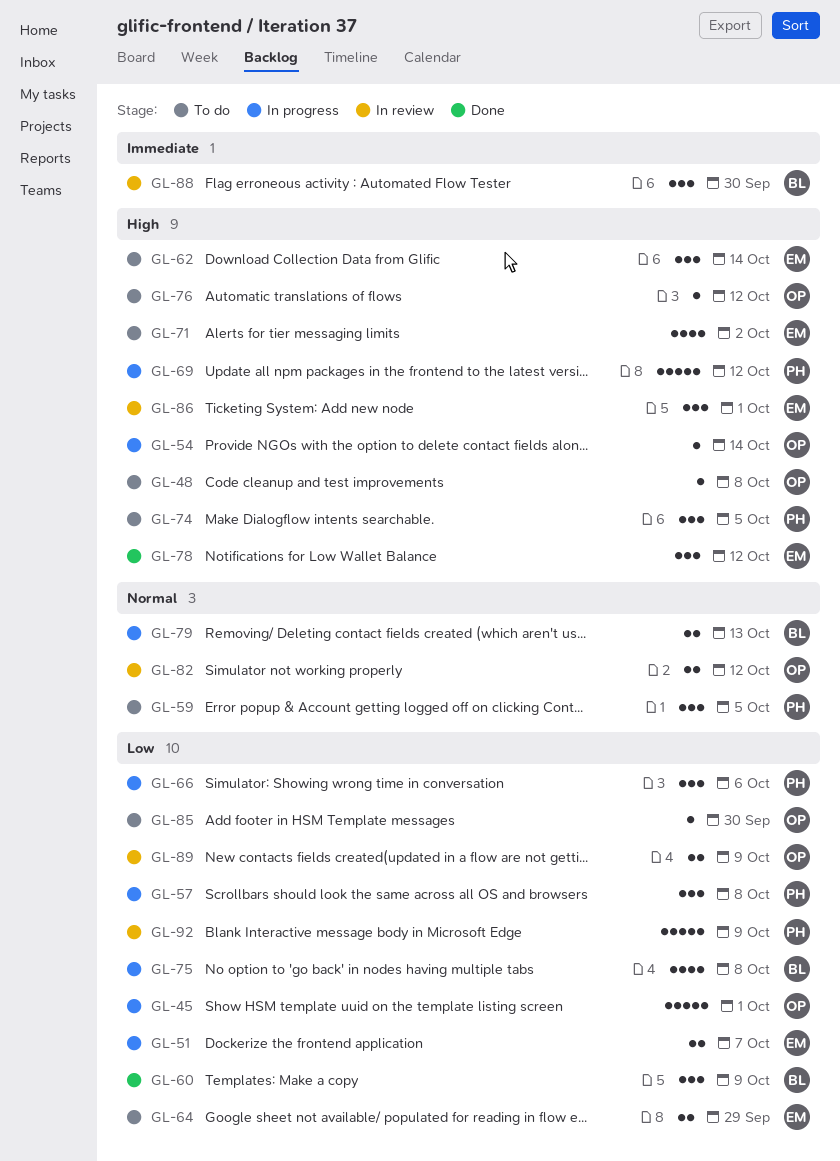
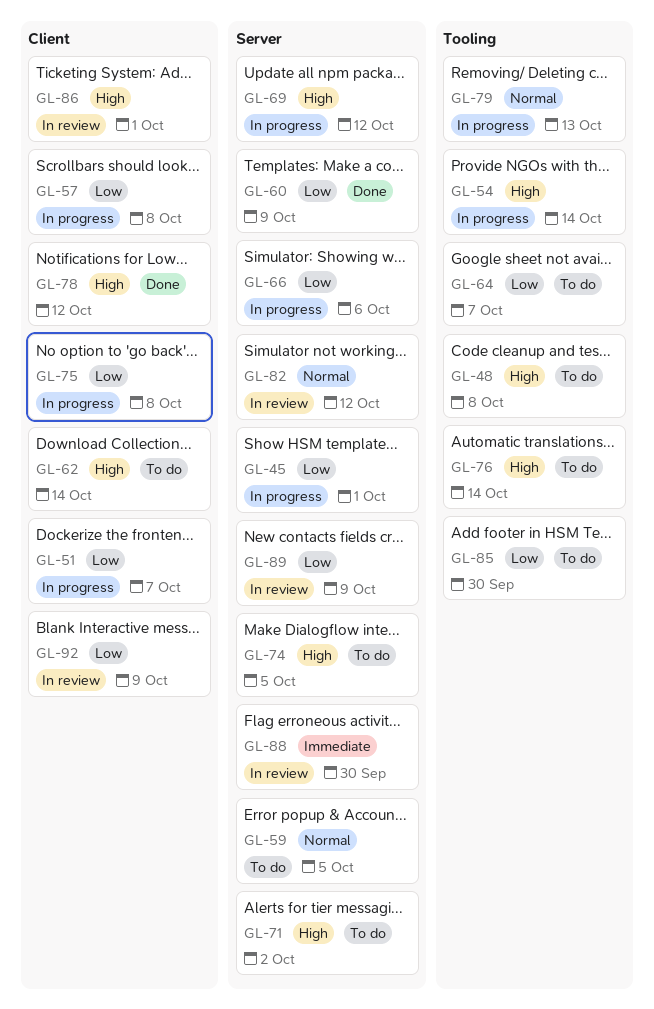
GL-64, due: Sep 29 -> Oct 7
GL-76, due: Oct 12 -> Oct 14

